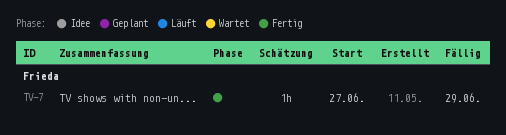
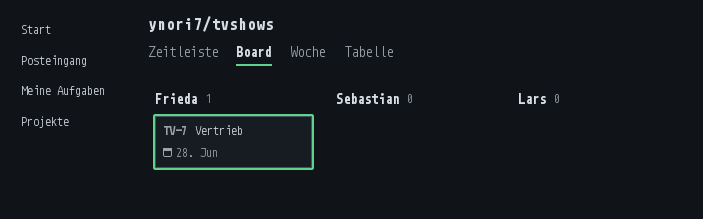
TV-7, due: Jun 29 -> Jun 28

